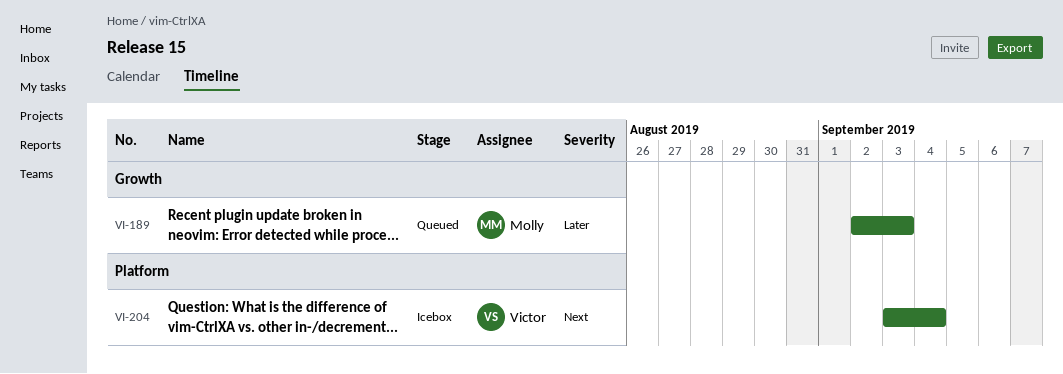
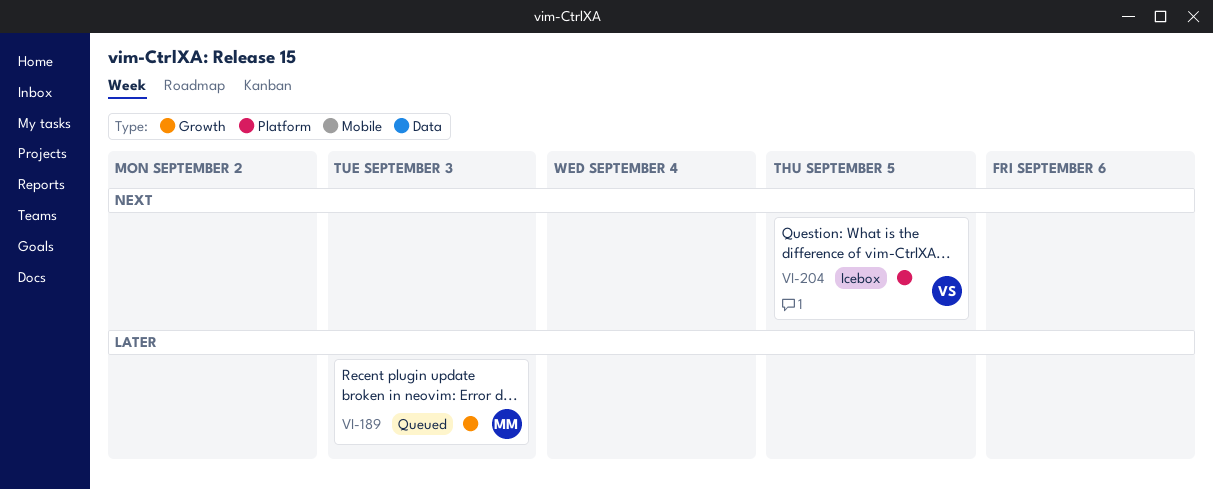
VI-204, due: Sep 4 -> Sep 5

